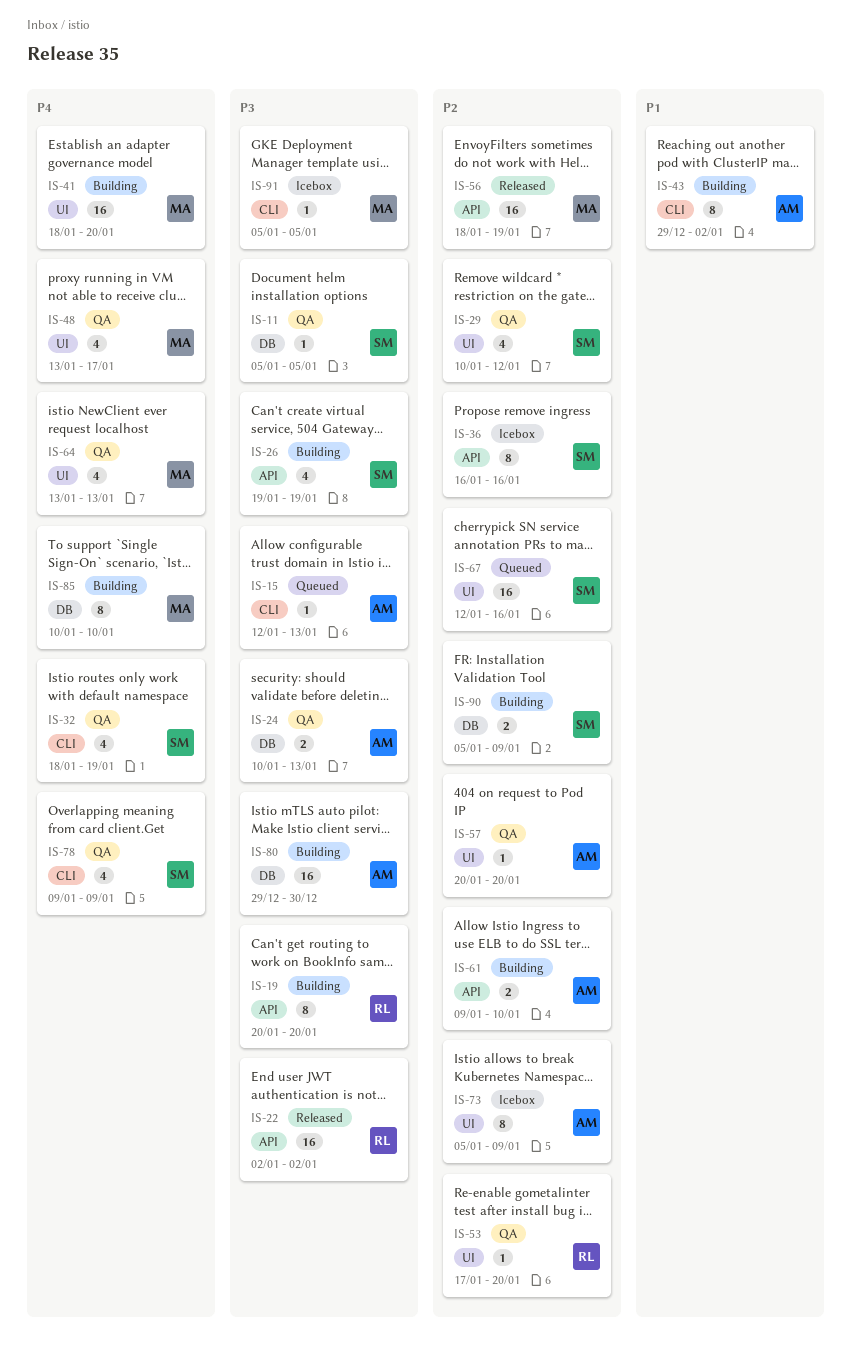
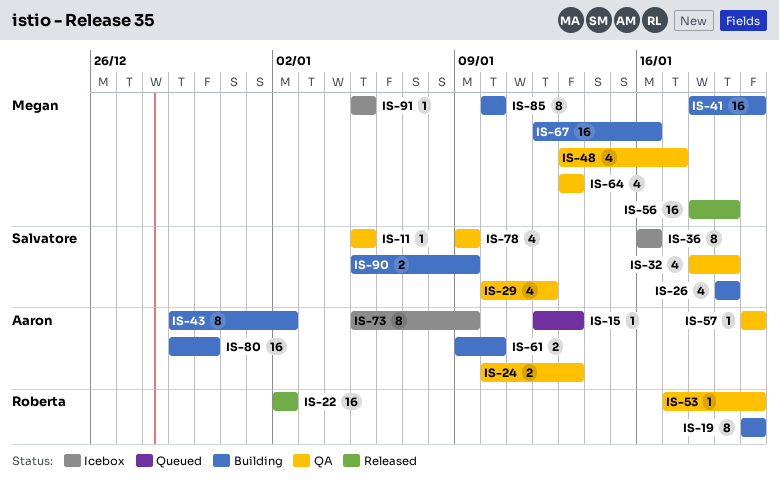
IS-67, status: Queued -> Building
IS-67, owner: Salvatore -> Megan

